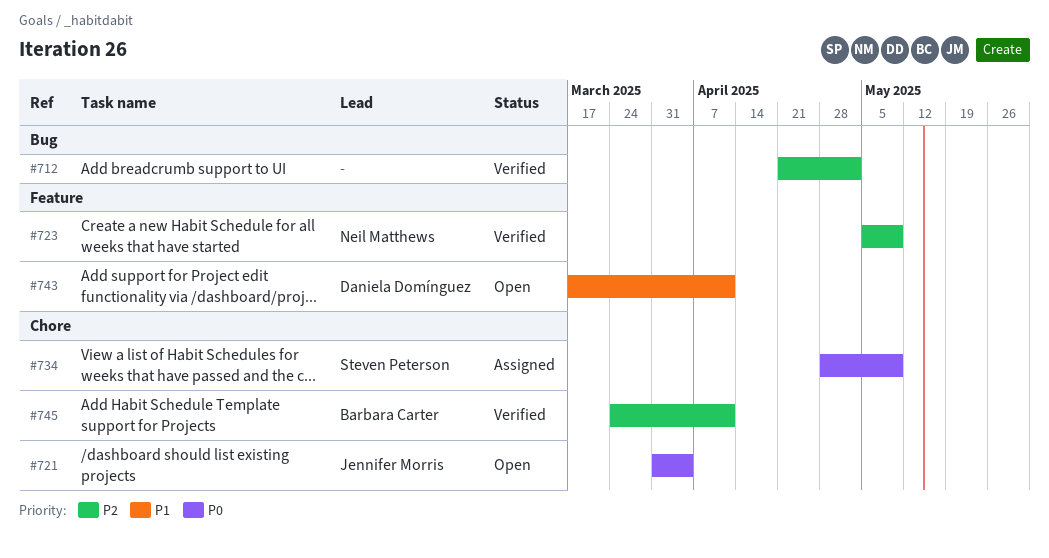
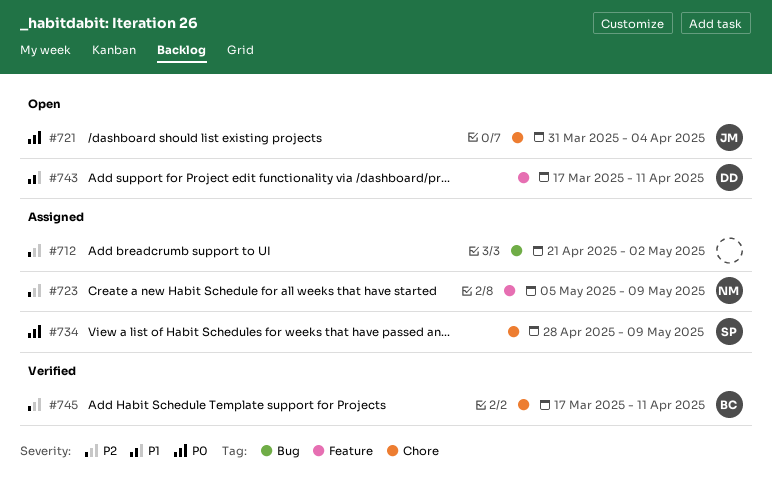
#712, status: Verified -> Assigned
#723, status: Verified -> Assigned
#745, start: Mar 24 -> Mar 17

